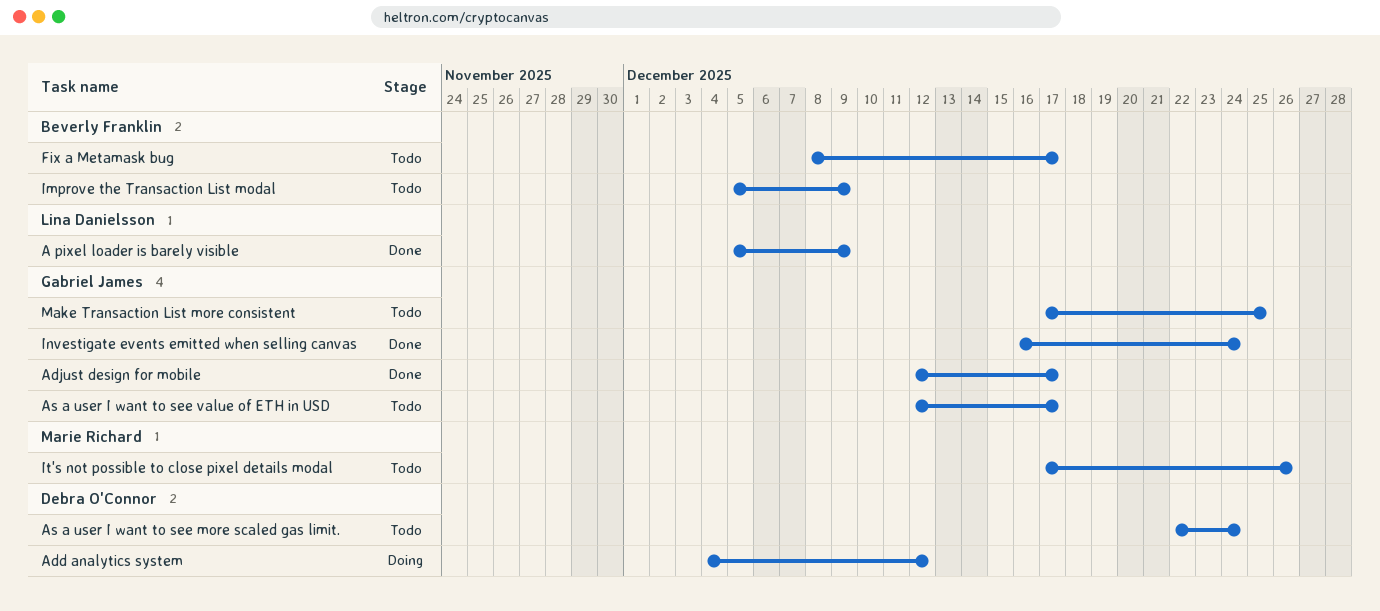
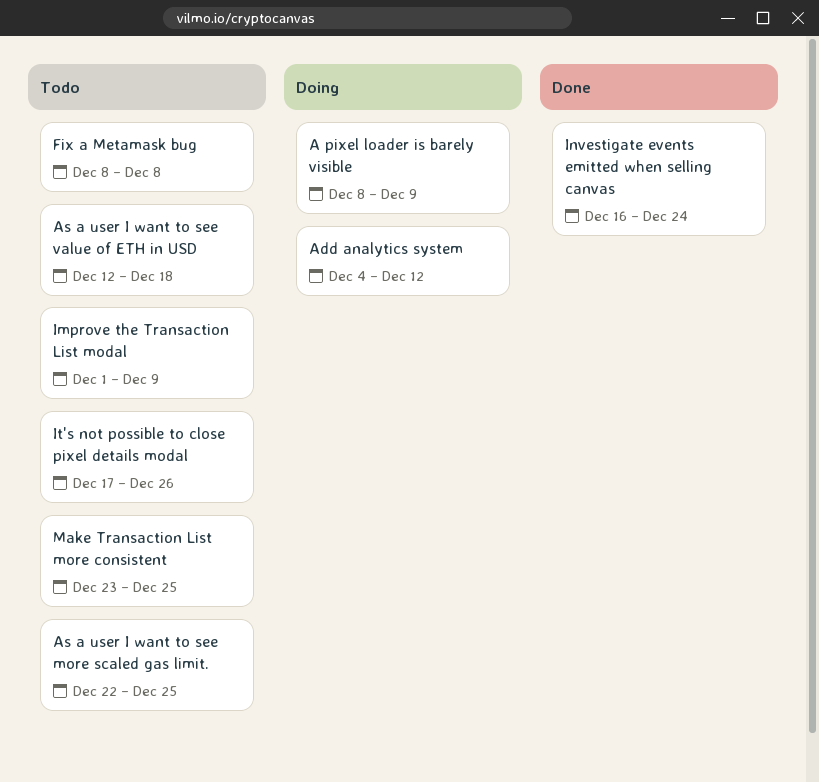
A pixel loader is barely visible, status: Done -> Doing
A pixel loader is barely visible, start: Dec 5 -> Dec 8
Adjust design for mobile: present -> none
As a user I want to see more scaled gas limit., due: Dec 24 -> Dec 25
As a user I want to see value of ETH in USD, due: Dec 17 -> Dec 18
Fix a Metamask bug, due: Dec 17 -> Dec 8
Improve the Transaction List modal, start: Dec 5 -> Dec 1
Make Transaction List more consistent, start: Dec 17 -> Dec 23

